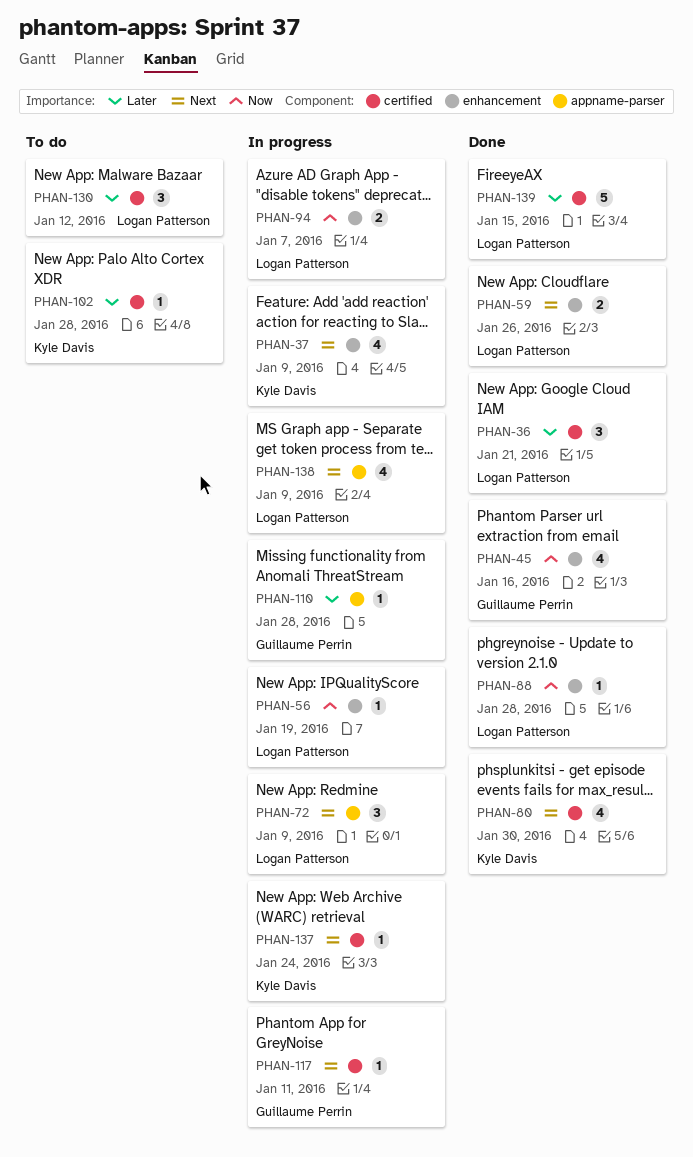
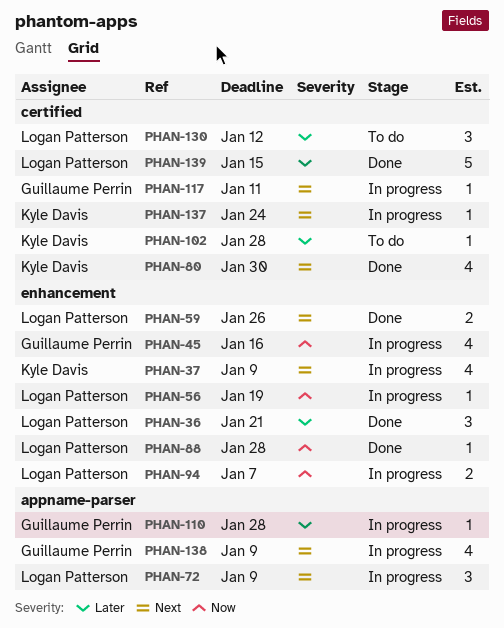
PHAN-36, label: certified -> enhancement
PHAN-45, status: Done -> In progress
PHAN-138, owner: Logan Patterson -> Guillaume Perrin

